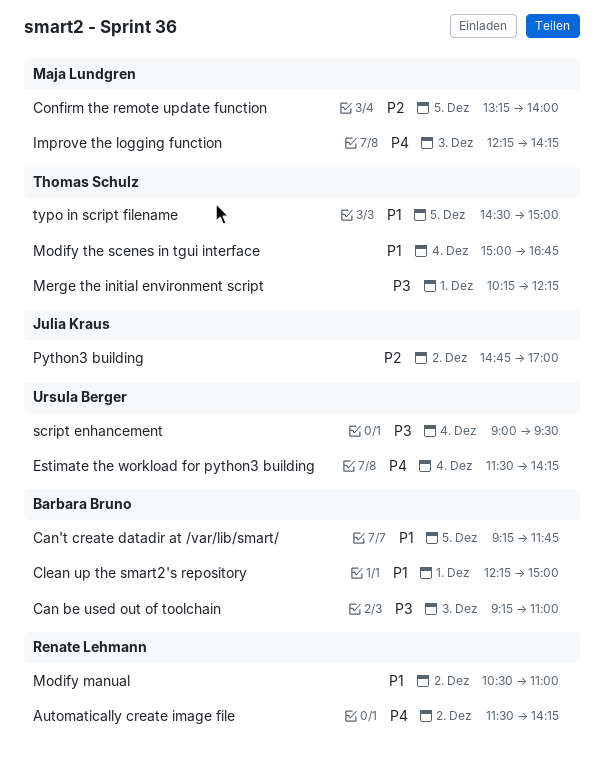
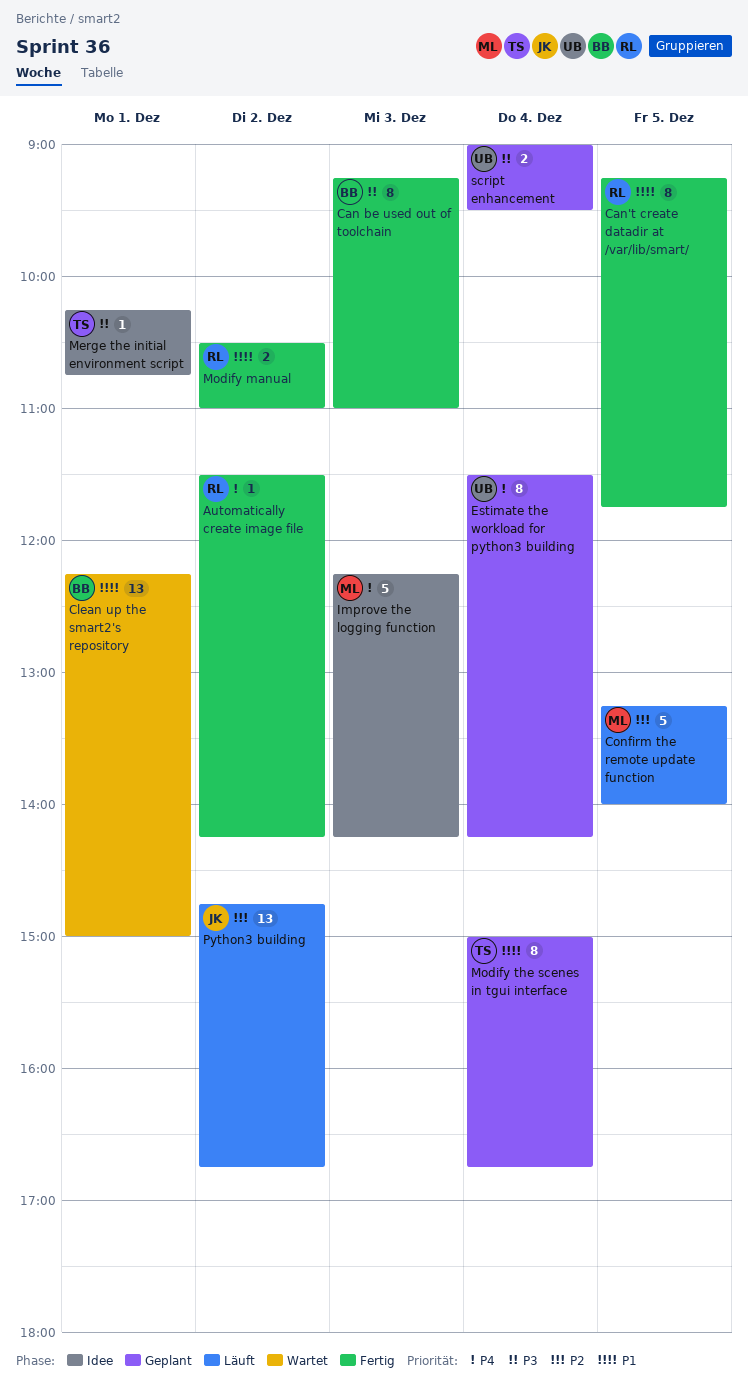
Can't create datadir at /var/lib/smart/, owner: Barbara Bruno -> Renate Lehmann
Merge the initial environment script, ends: 12:15 -> 10:45
Python3 building, ends: 17:00 -> 16:45
typo in script filename: present -> none

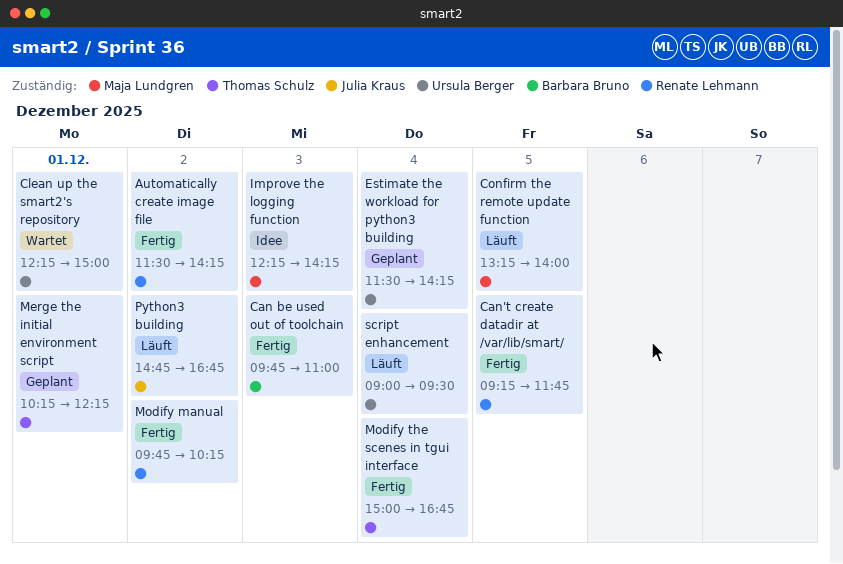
Can be used out of toolchain, begins: 09:15 -> 09:45
Clean up the smart2's repository, owner: Barbara Bruno -> Ursula Berger
Merge the initial environment script, status: Idee -> Geplant
Merge the initial environment script, ends: 10:45 -> 12:15
Modify manual, begins: 10:30 -> 09:45
Modify manual, ends: 11:00 -> 10:15
Modify the scenes in tgui interface, status: Geplant -> Fertig
script enhancement, status: Geplant -> Läuft

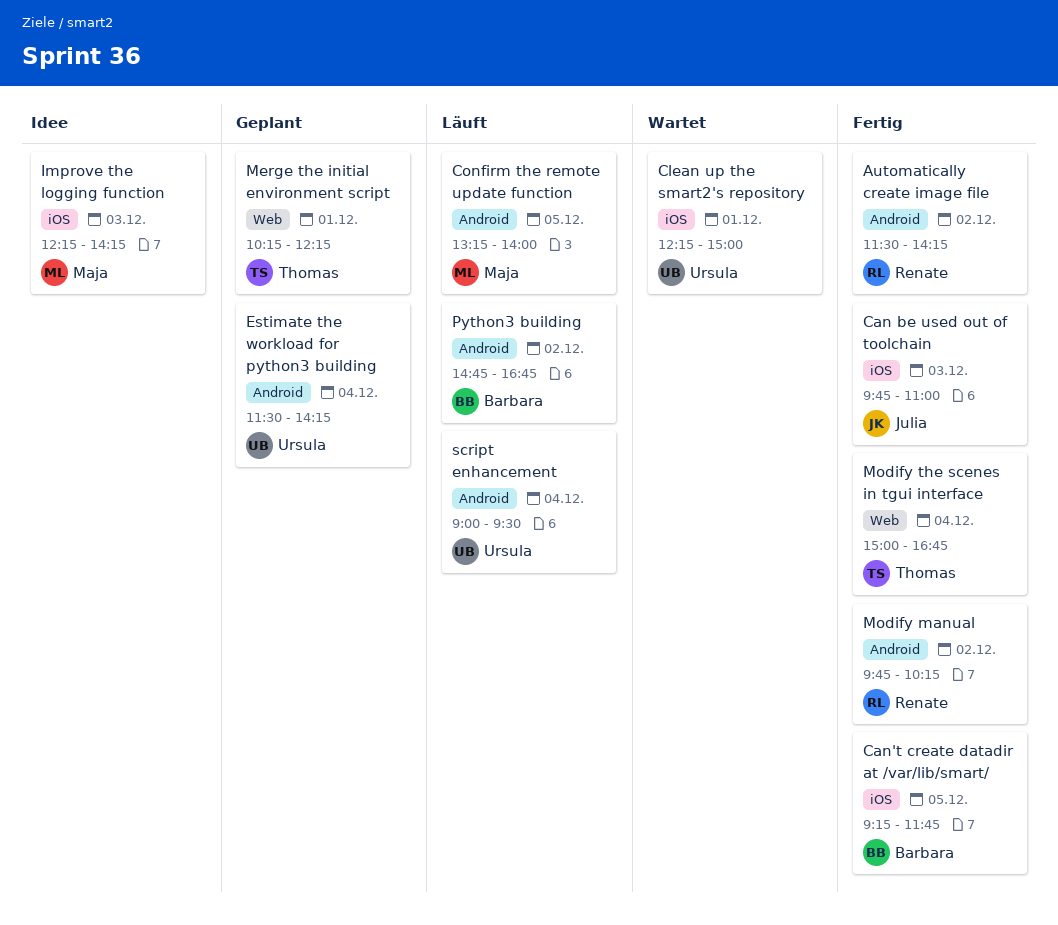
Can be used out of toolchain, owner: Barbara Bruno -> Julia Kraus
Can't create datadir at /var/lib/smart/, owner: Renate Lehmann -> Barbara Bruno
Python3 building, owner: Julia Kraus -> Barbara Bruno

